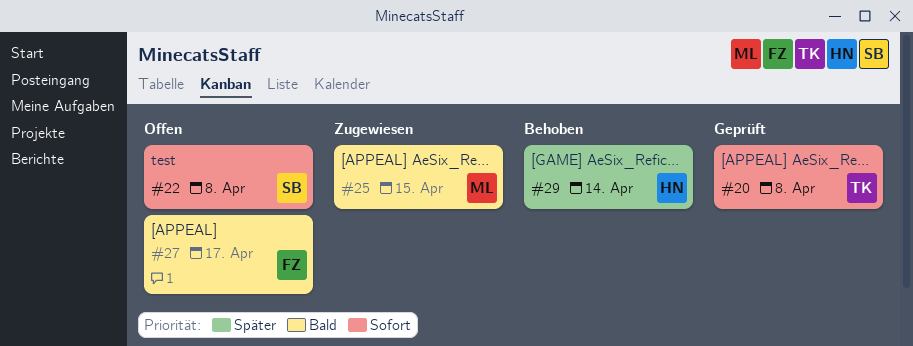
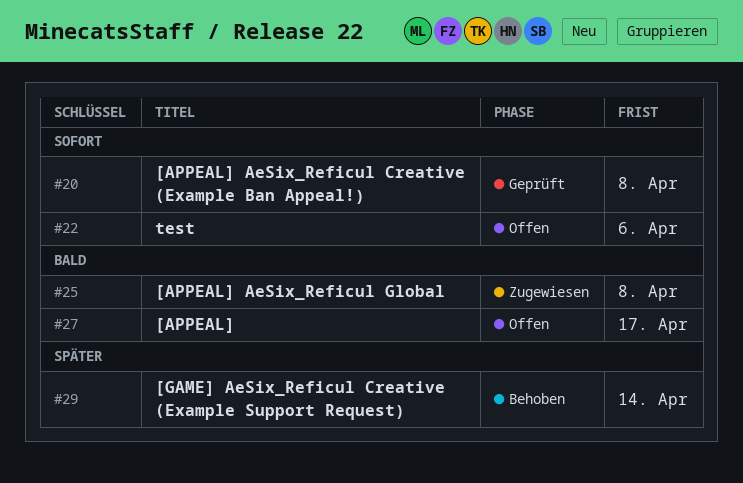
#22, due: Apr 8 -> Apr 6
#25, due: Apr 15 -> Apr 8

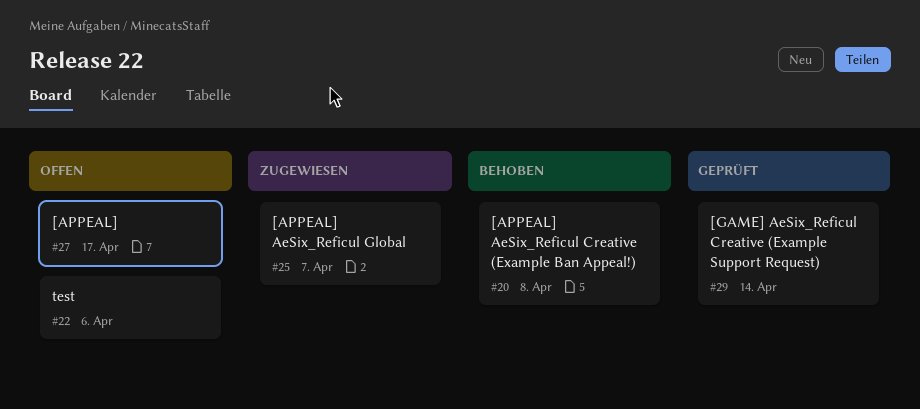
#20, status: Geprüft -> Behoben
#25, due: Apr 8 -> Apr 7
#29, status: Behoben -> Geprüft

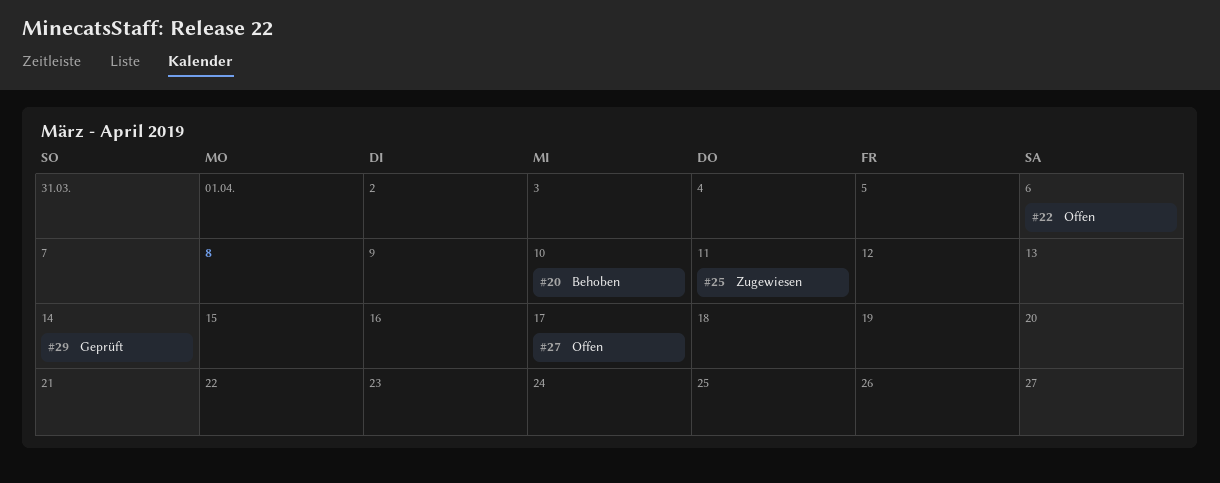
#20, due: Apr 8 -> Apr 10
#25, due: Apr 7 -> Apr 11

